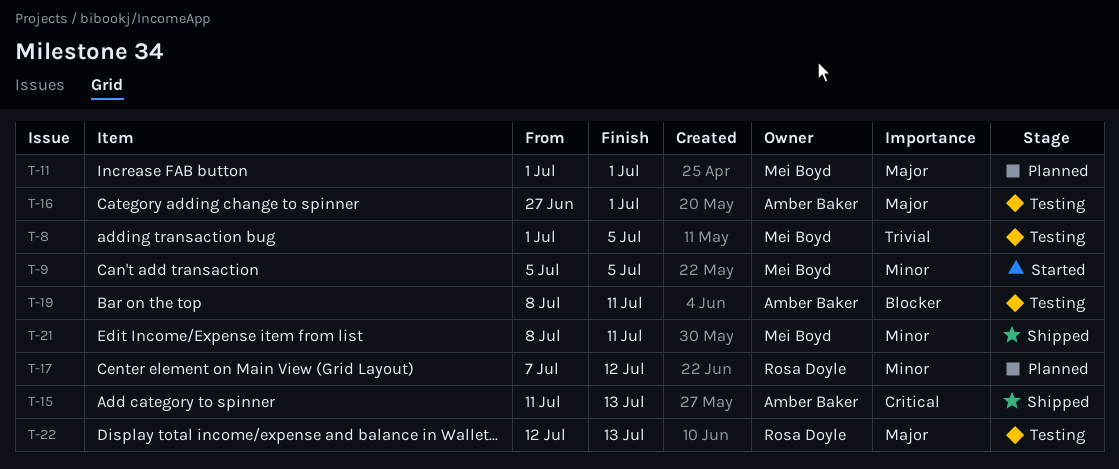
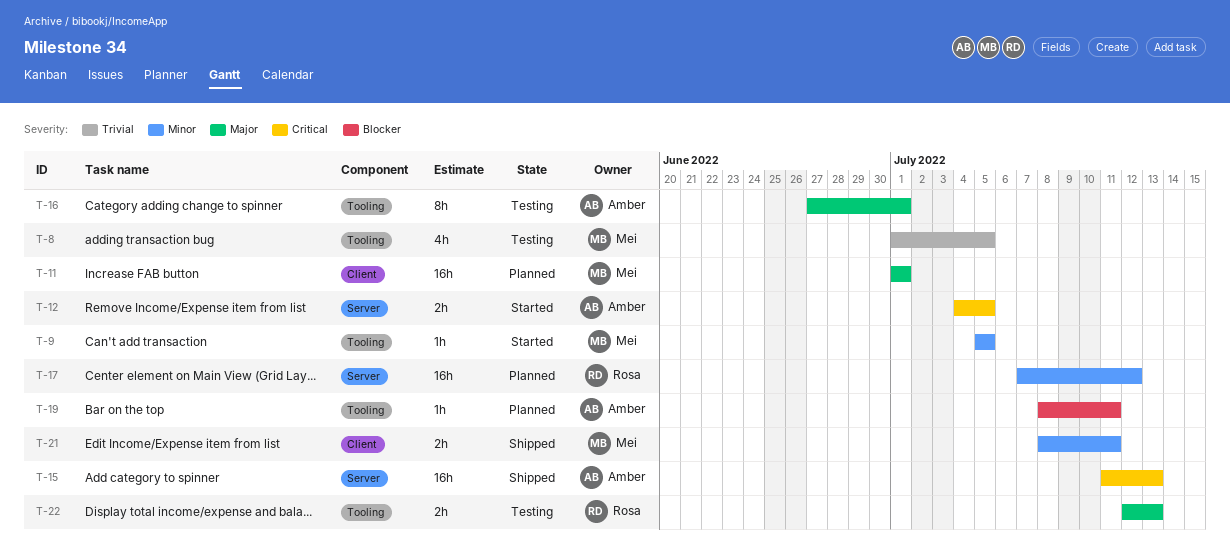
T-12: none -> present
T-19, status: Testing -> Planned

